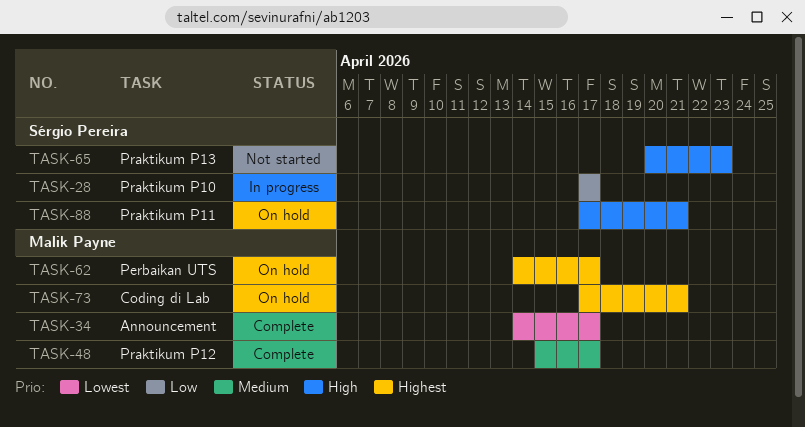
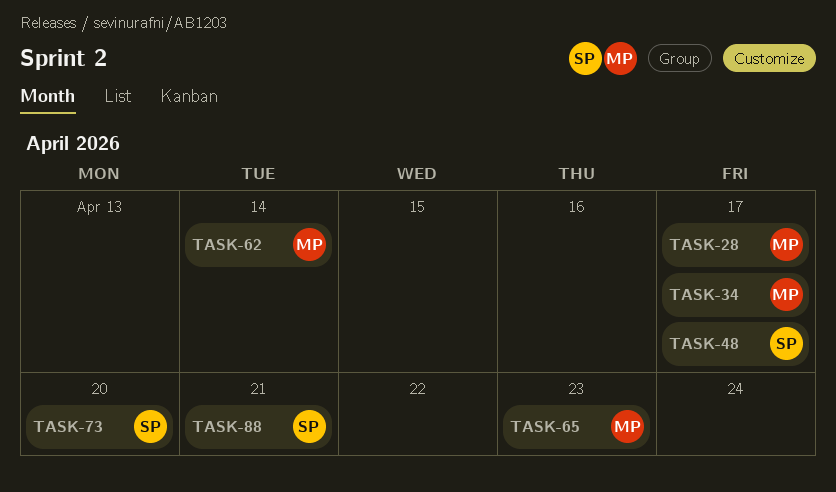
TASK-28, owner: Sérgio Pereira -> Malik Payne
TASK-48, owner: Malik Payne -> Sérgio Pereira
TASK-62, due: Apr 17 -> Apr 14
TASK-65, owner: Sérgio Pereira -> Malik Payne
TASK-73, owner: Malik Payne -> Sérgio Pereira
TASK-73, due: Apr 21 -> Apr 20

